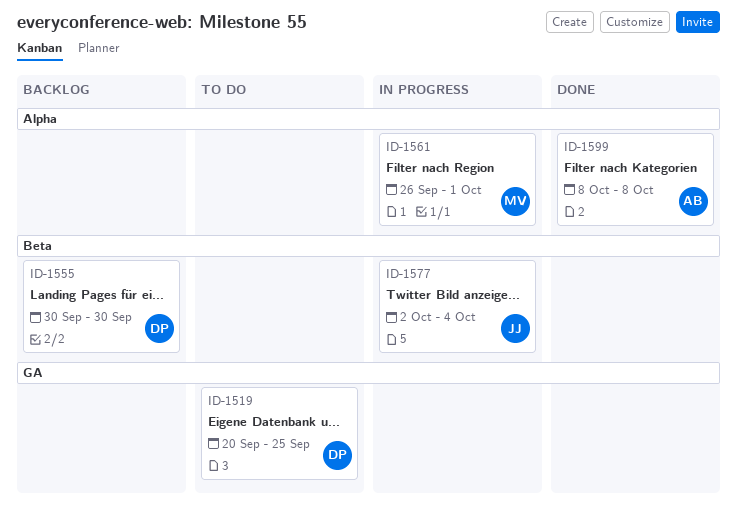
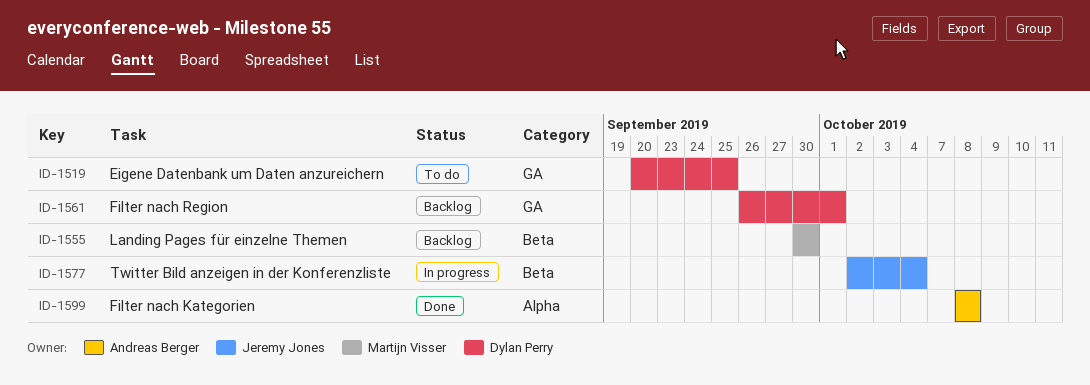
ID-1555, owner: Dylan Perry -> Martijn Visser
ID-1561, status: In progress -> Backlog
ID-1561, owner: Martijn Visser -> Dylan Perry
ID-1561, label: Alpha -> GA

